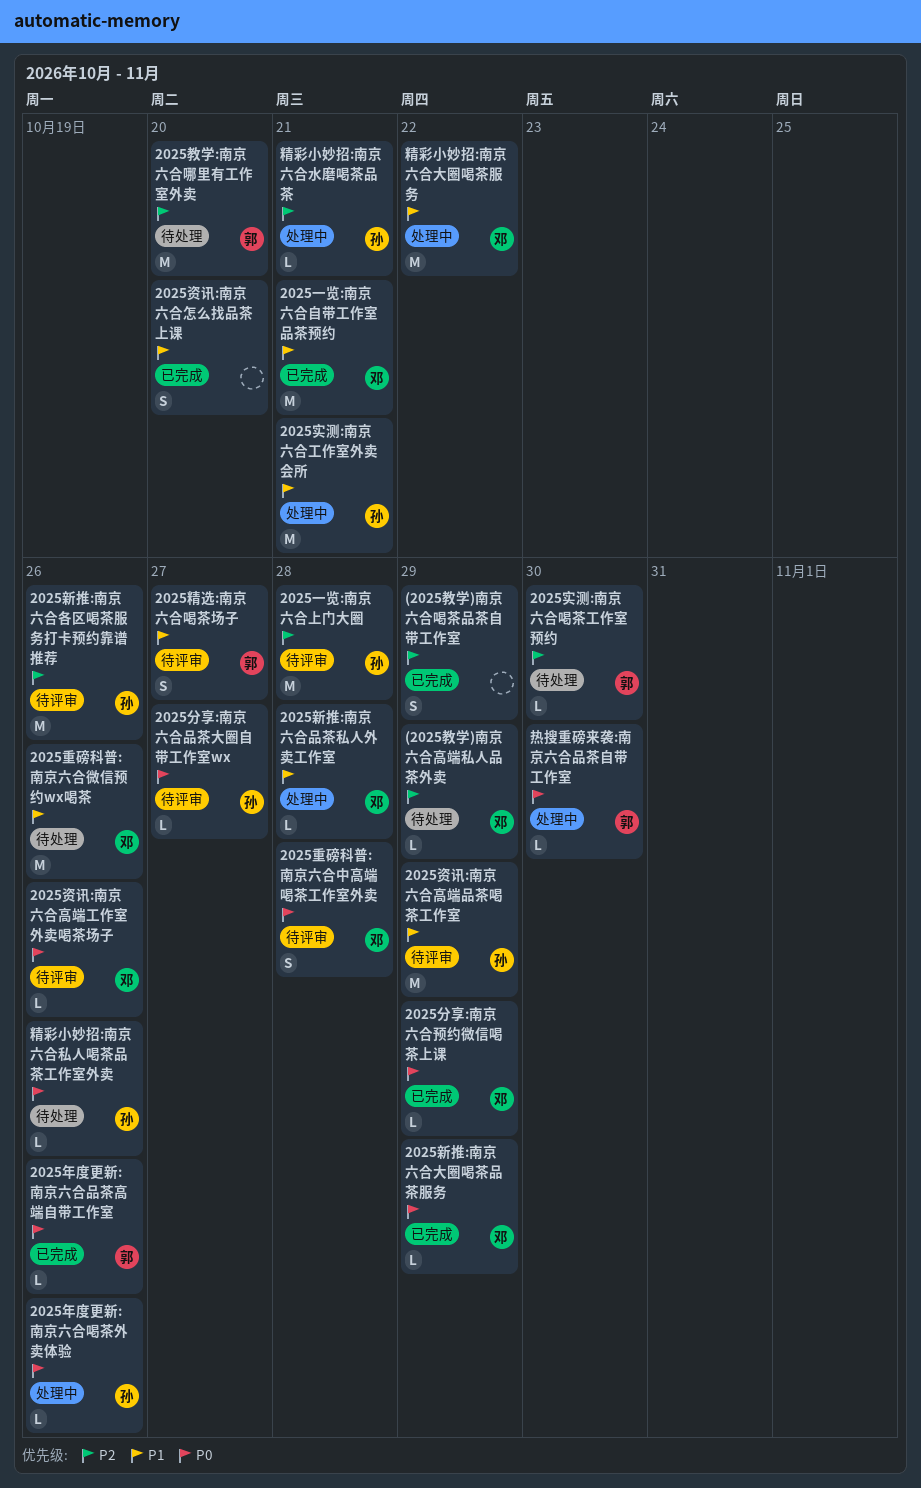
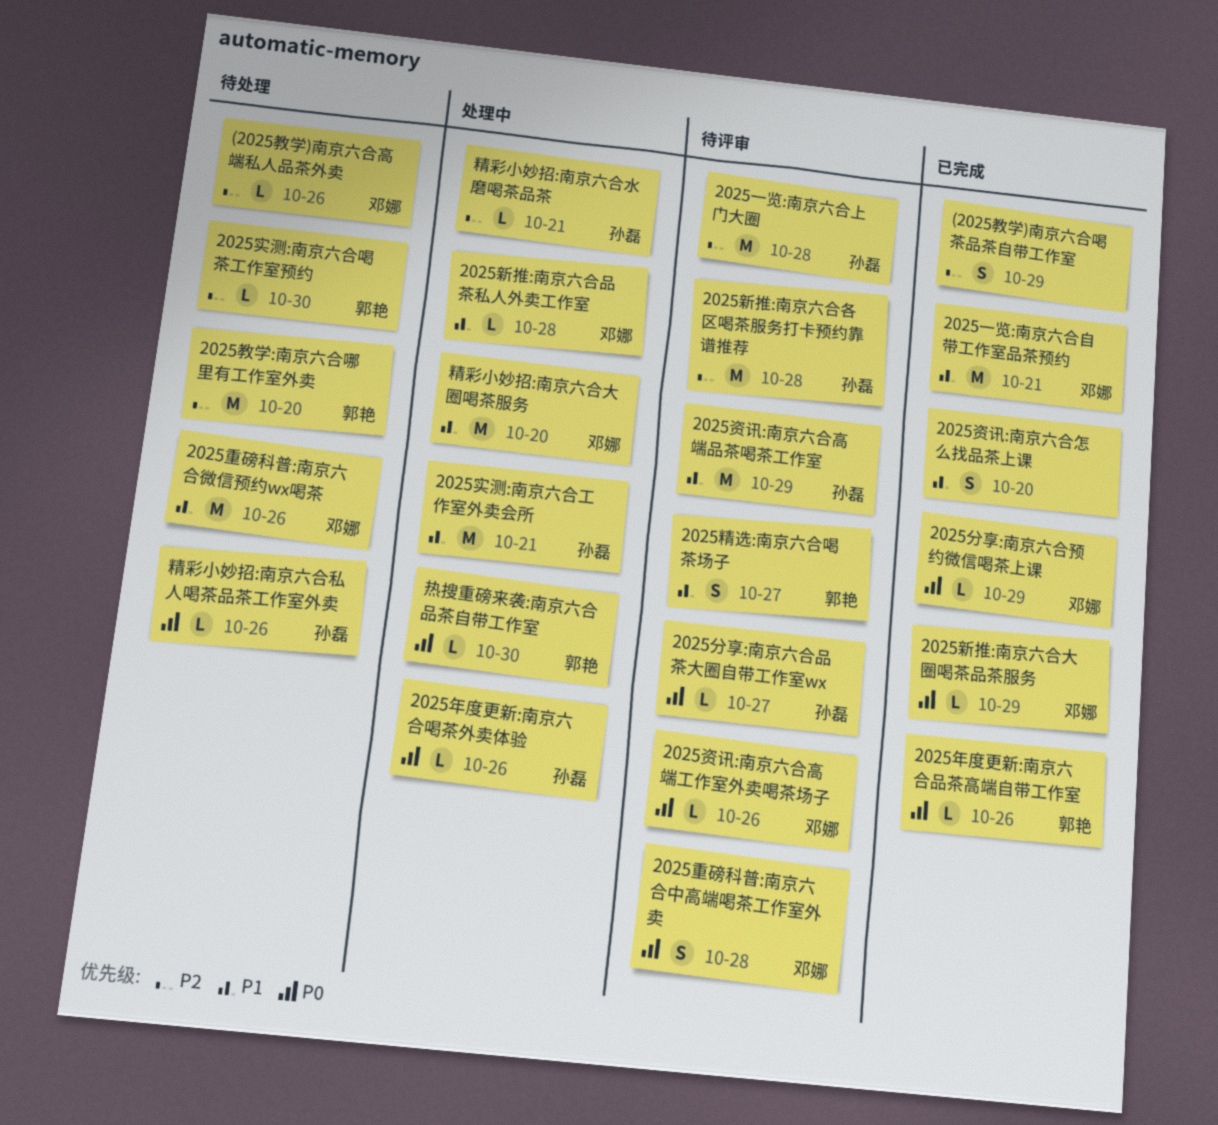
(2025教学)南京六合高端私人品茶外卖, due: Oct 29 -> Oct 26
2025新推:南京六合各区喝茶服务打卡预约靠谱推荐, due: Oct 26 -> Oct 28
精彩小妙招:南京六合大圈喝茶服务, due: Oct 22 -> Oct 20

